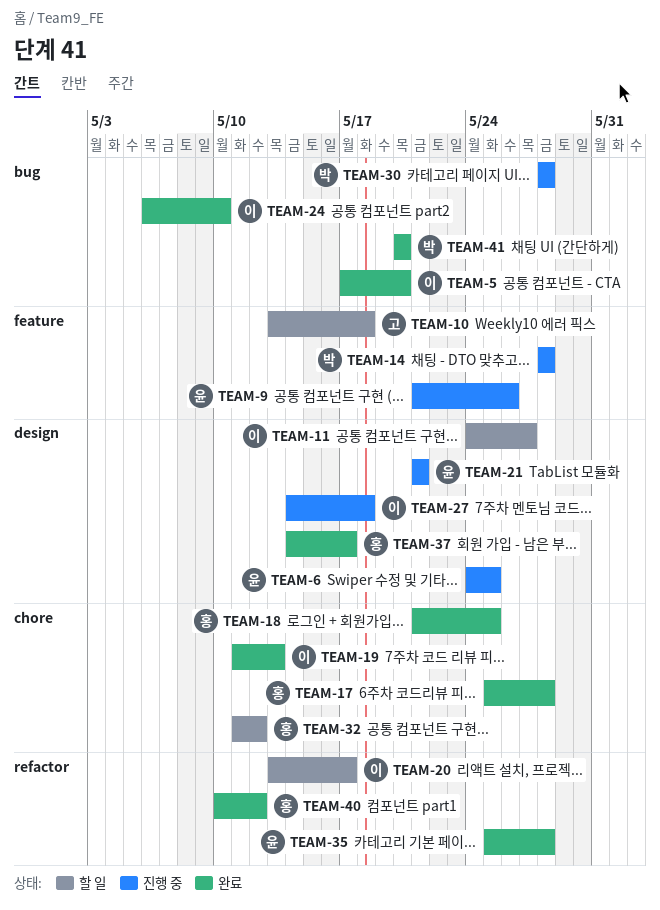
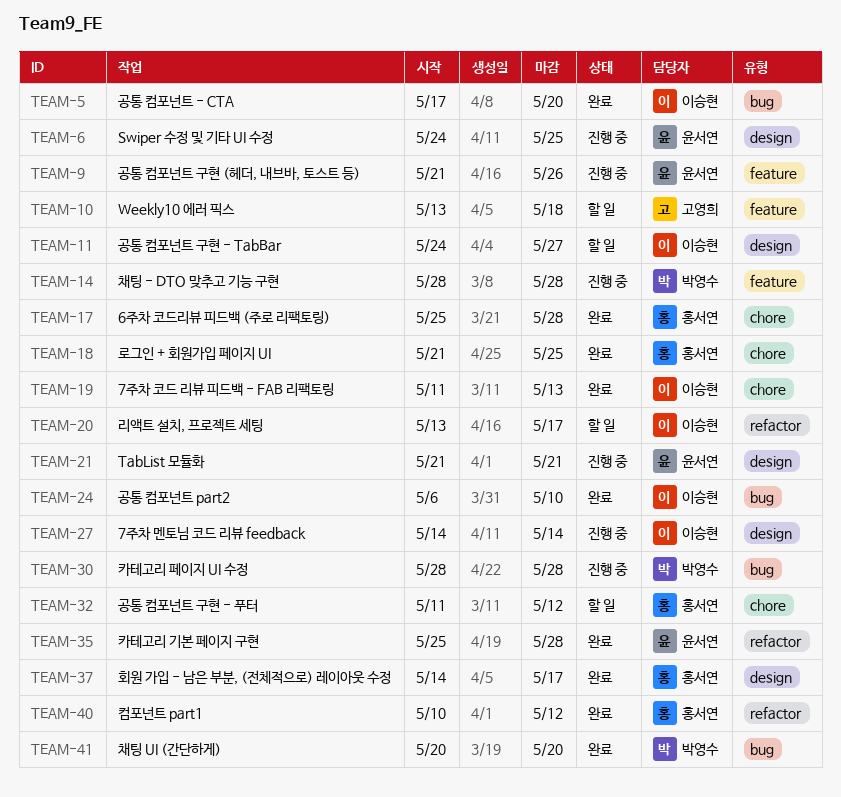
TEAM-27, due: May 18 -> May 14

